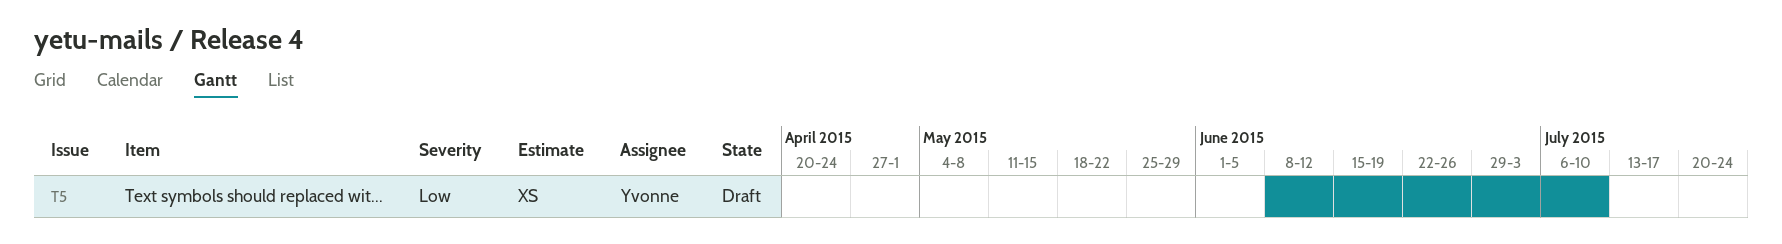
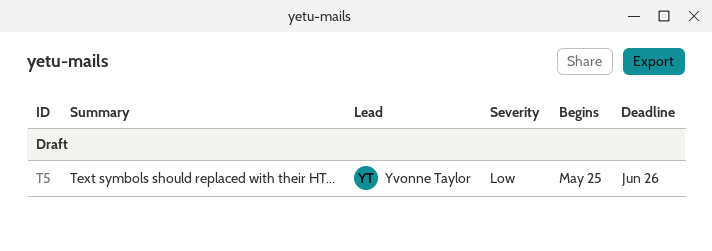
T5, start: Jun 8 -> May 25
T5, due: Jul 10 -> Jun 26

